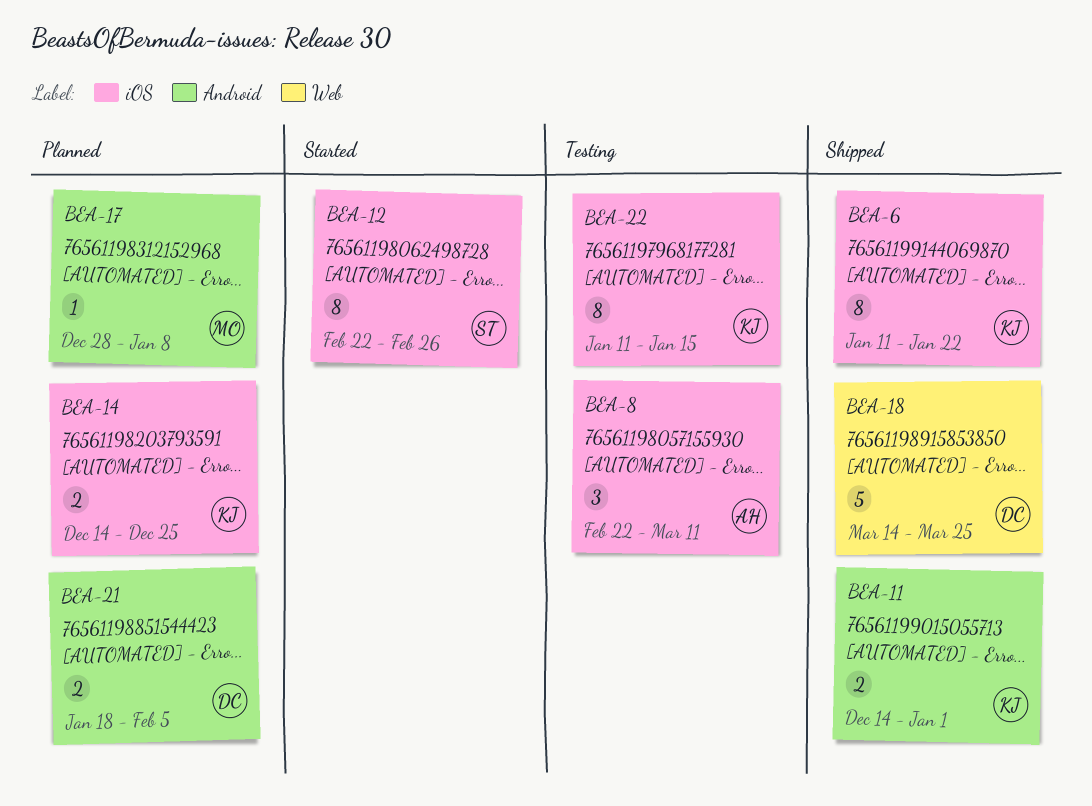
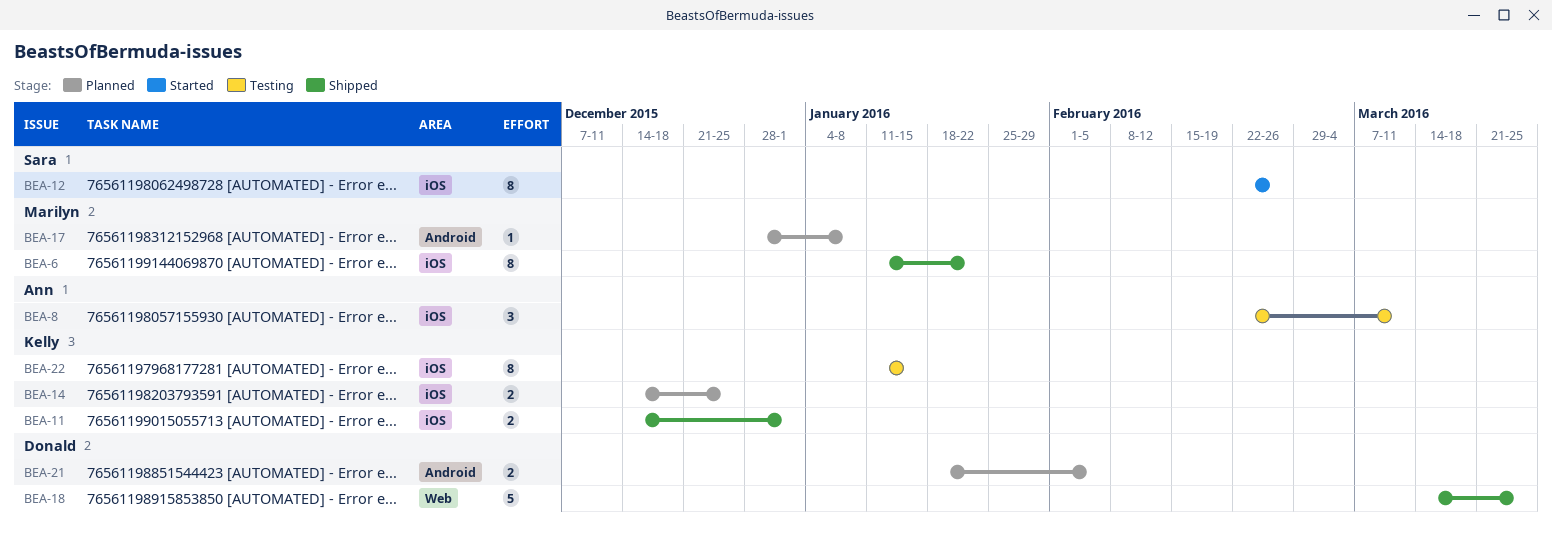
BEA-6, owner: Kelly -> Marilyn
BEA-11, label: Android -> iOS

